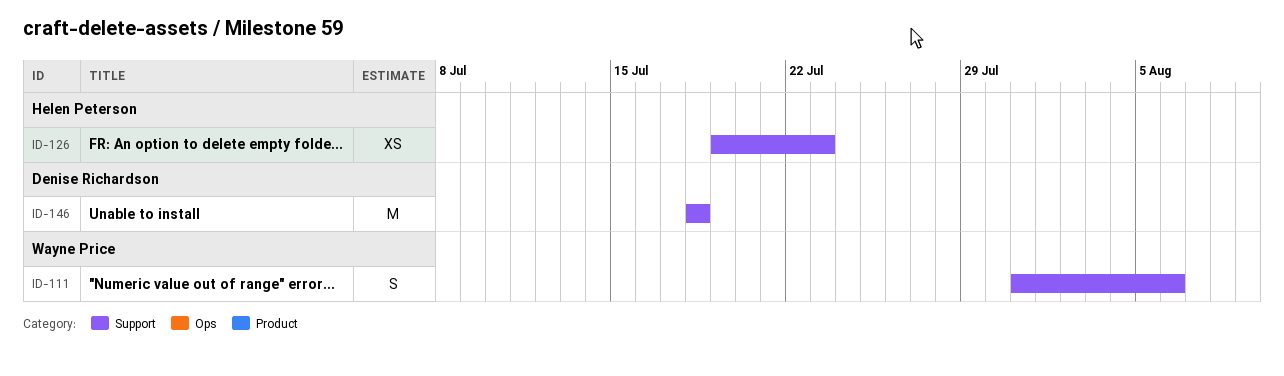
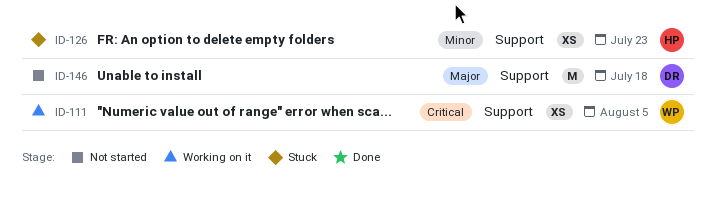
ID-111, estimate: S -> XS
ID-111, due: Aug 6 -> Aug 5

